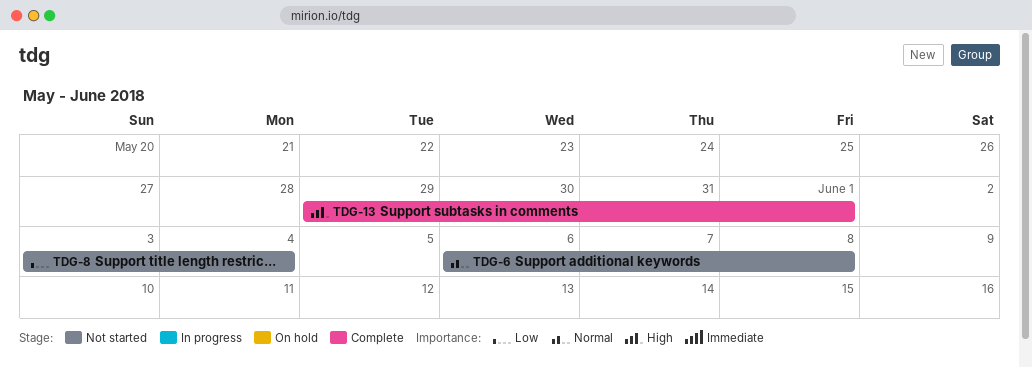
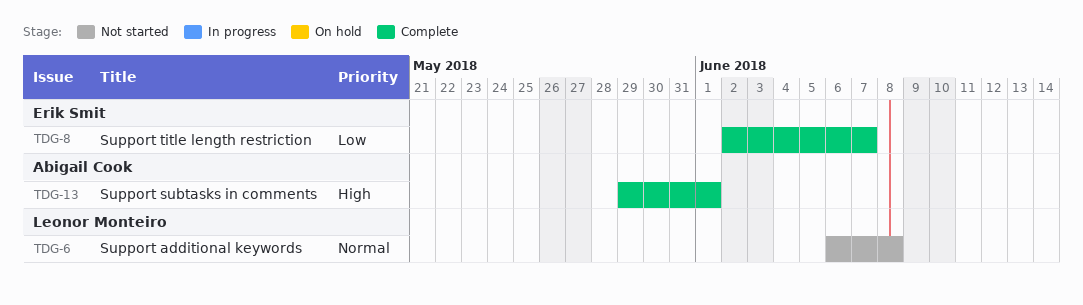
TDG-8, status: Not started -> Complete
TDG-8, start: Jun 3 -> Jun 2
TDG-8, due: Jun 4 -> Jun 7

